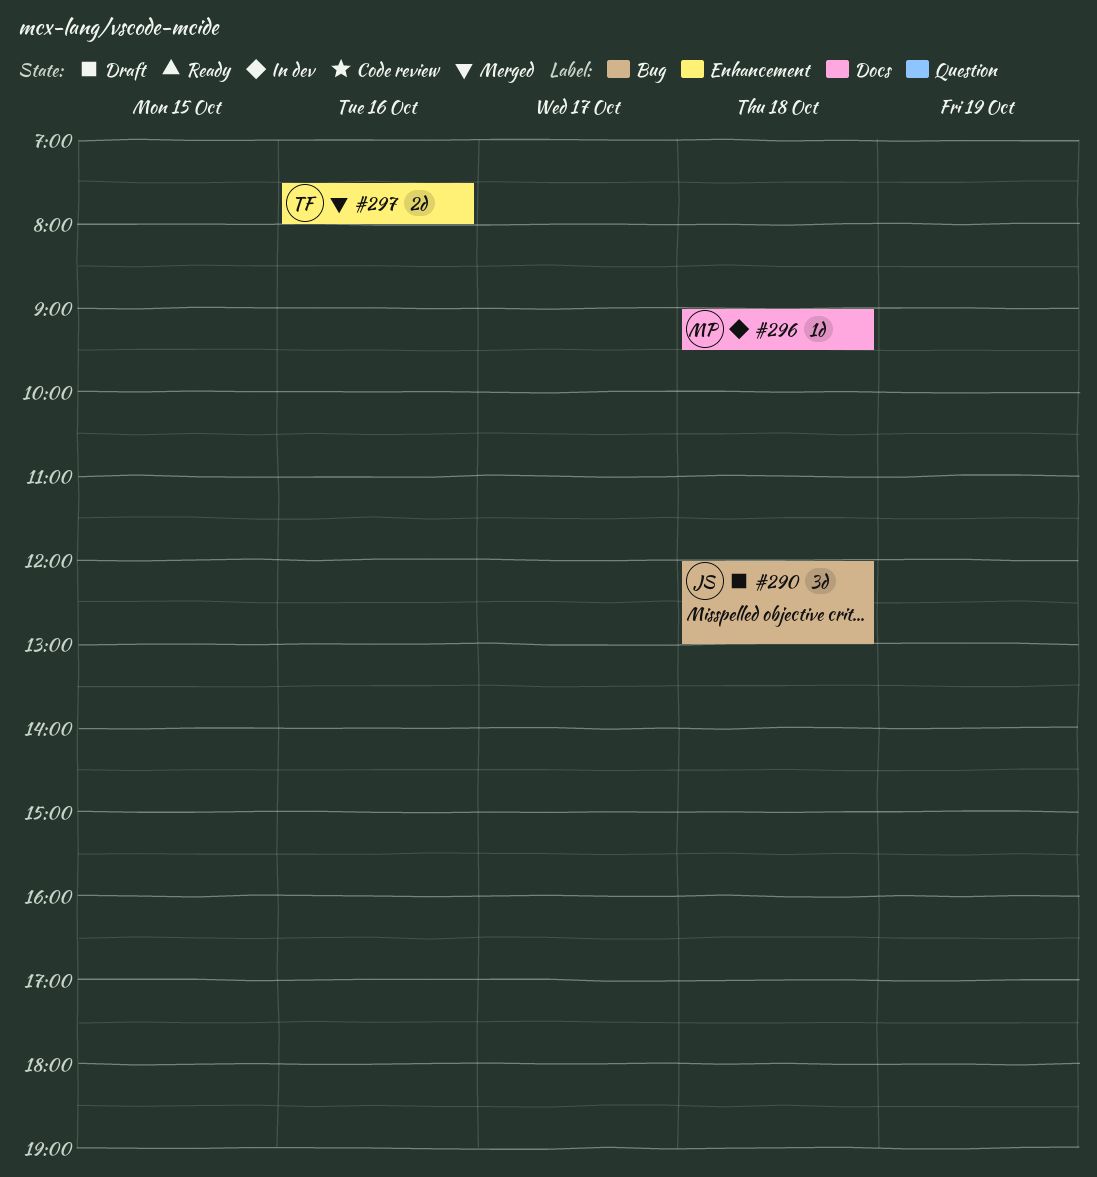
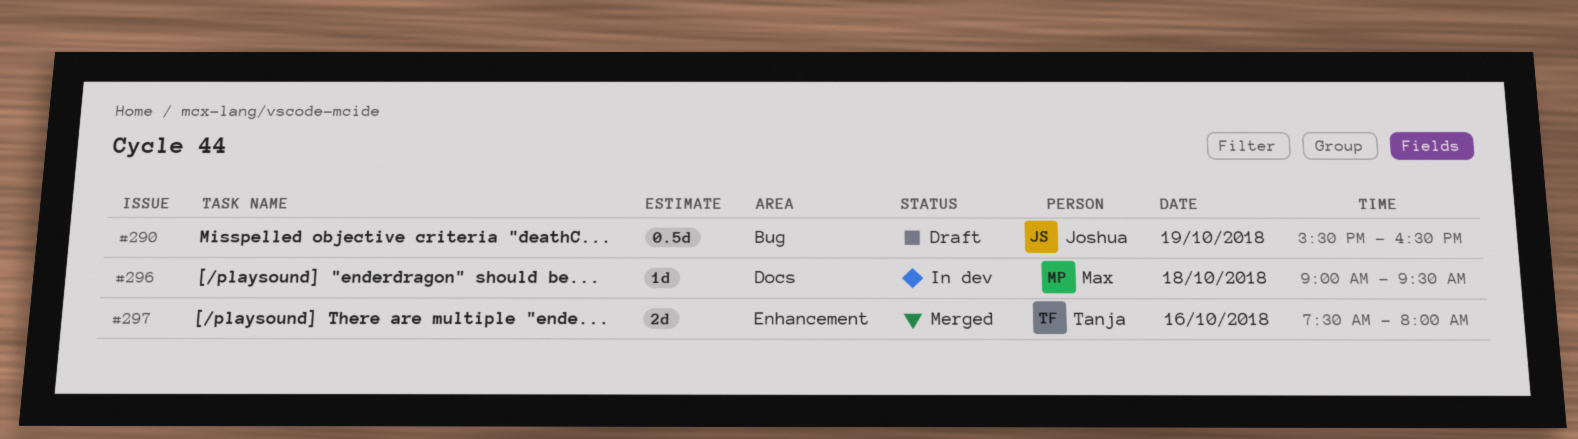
#290, estimate: 3d -> 0.5d
#290, day: Oct 18 -> Oct 19
#290, begins: 12:00 -> 15:30
#290, ends: 13:00 -> 16:30

